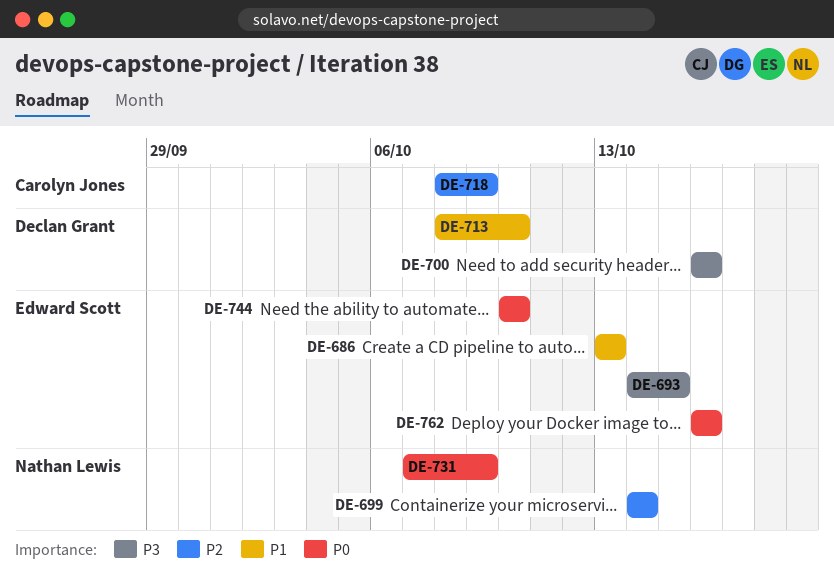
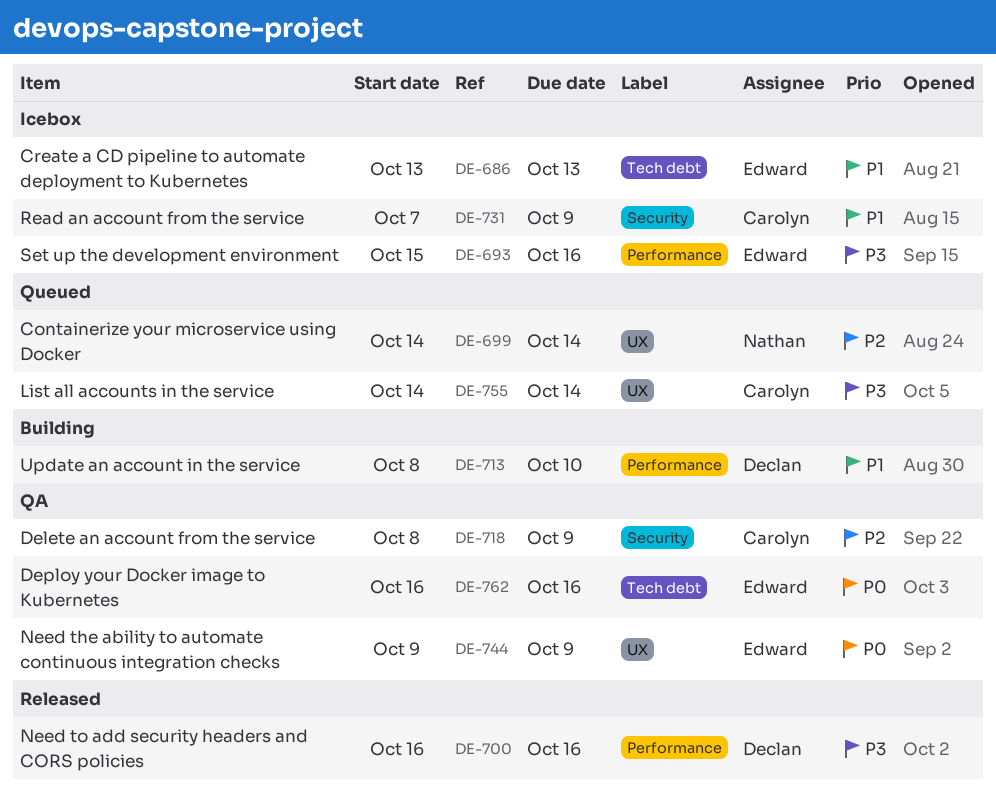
DE-693, start: Oct 14 -> Oct 15
DE-693, due: Oct 15 -> Oct 16
DE-731, owner: Nathan Lewis -> Carolyn Jones
DE-731, priority: P0 -> P1
DE-744, start: Oct 10 -> Oct 9
DE-744, due: Oct 10 -> Oct 9
DE-755: none -> present

